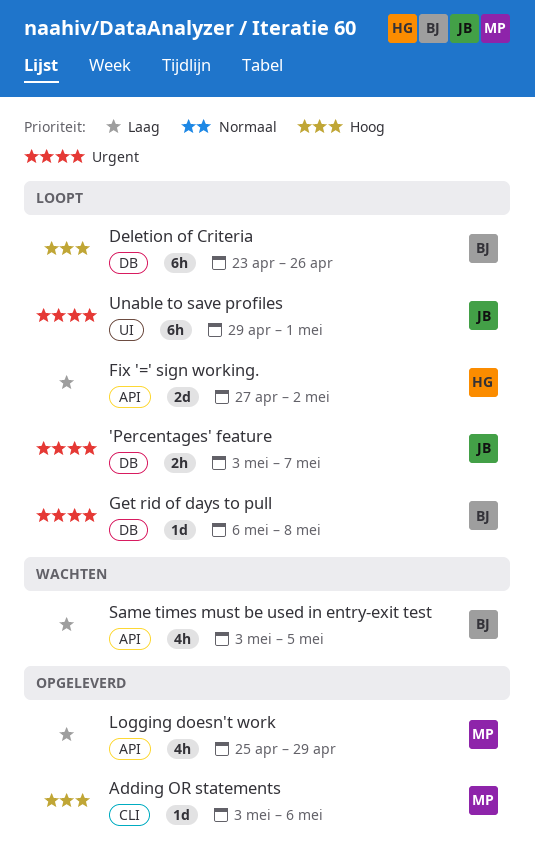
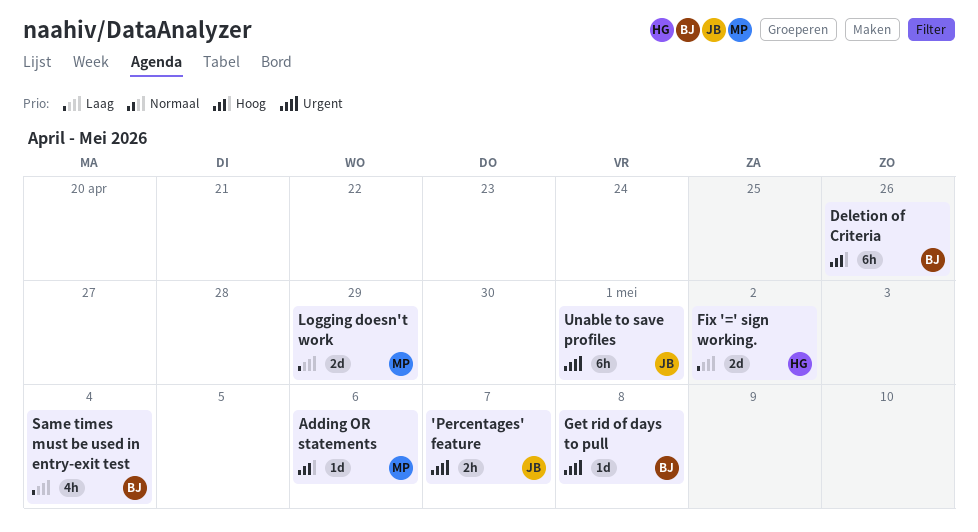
Logging doesn't work, estimate: 4h -> 2d
Same times must be used in entry-exit test, due: May 5 -> May 4

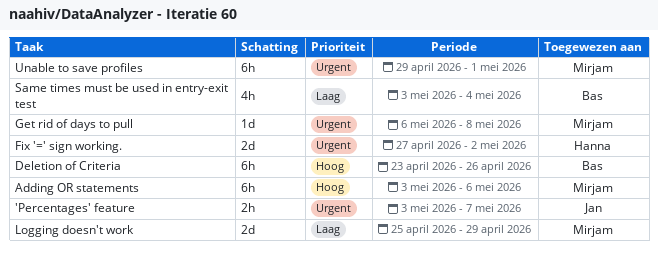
Adding OR statements, estimate: 1d -> 6h
Fix '=' sign working., priority: Laag -> Urgent
Get rid of days to pull, owner: Bas -> Mirjam
Unable to save profiles, owner: Jan -> Mirjam

